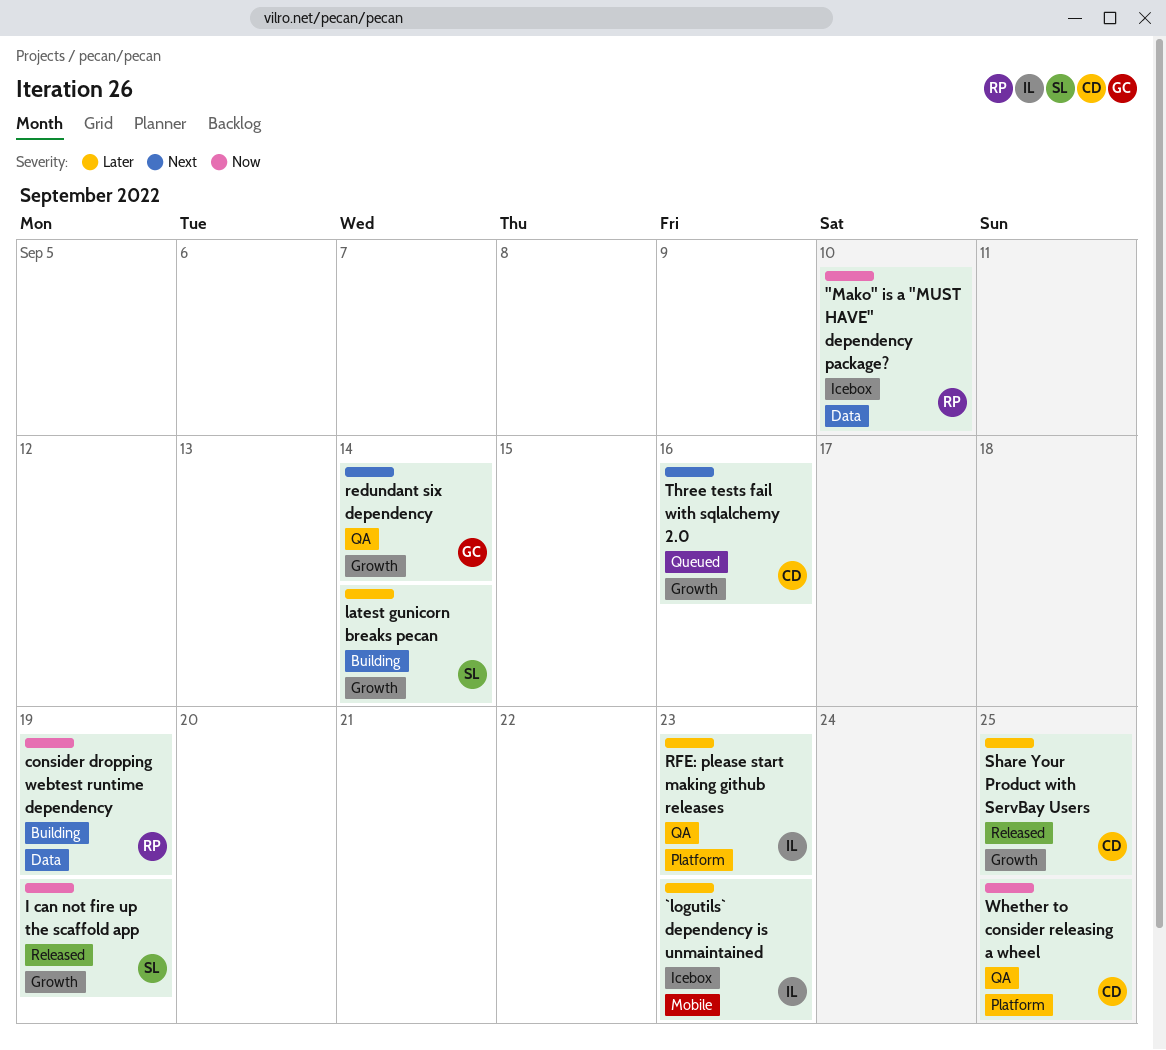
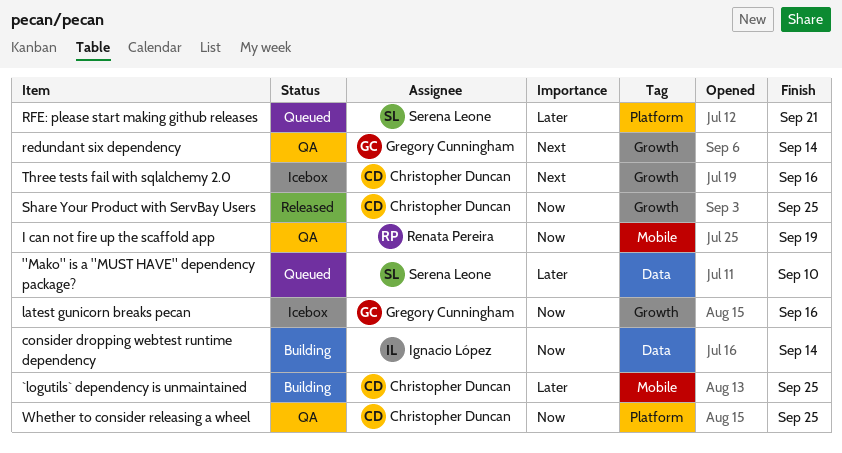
"Mako" is a "MUST HAVE" dependency package?, status: Icebox -> Queued
"Mako" is a "MUST HAVE" dependency package?, owner: Renata Pereira -> Serena Leone
"Mako" is a "MUST HAVE" dependency package?, priority: Now -> Later
`logutils` dependency is unmaintained, status: Icebox -> Building
`logutils` dependency is unmaintained, owner: Ignacio López -> Christopher Duncan
`logutils` dependency is unmaintained, due: Sep 23 -> Sep 25
consider dropping webtest runtime dependency, owner: Renata Pereira -> Ignacio López
consider dropping webtest runtime dependency, due: Sep 19 -> Sep 14
I can not fire up the scaffold app, status: Released -> QA
I can not fire up the scaffold app, owner: Serena Leone -> Renata Pereira
I can not fire up the scaffold app, label: Growth -> Mobile
latest gunicorn breaks pecan, status: Building -> Icebox
latest gunicorn breaks pecan, owner: Serena Leone -> Gregory Cunningham
latest gunicorn breaks pecan, priority: Later -> Now
latest gunicorn breaks pecan, due: Sep 14 -> Sep 16
RFE: please start making github releases, status: QA -> Queued
RFE: please start making github releases, owner: Ignacio López -> Serena Leone
RFE: please start making github releases, due: Sep 23 -> Sep 21
Share Your Product with ServBay Users, priority: Later -> Now
Three tests fail with sqlalchemy 2.0, status: Queued -> Icebox

